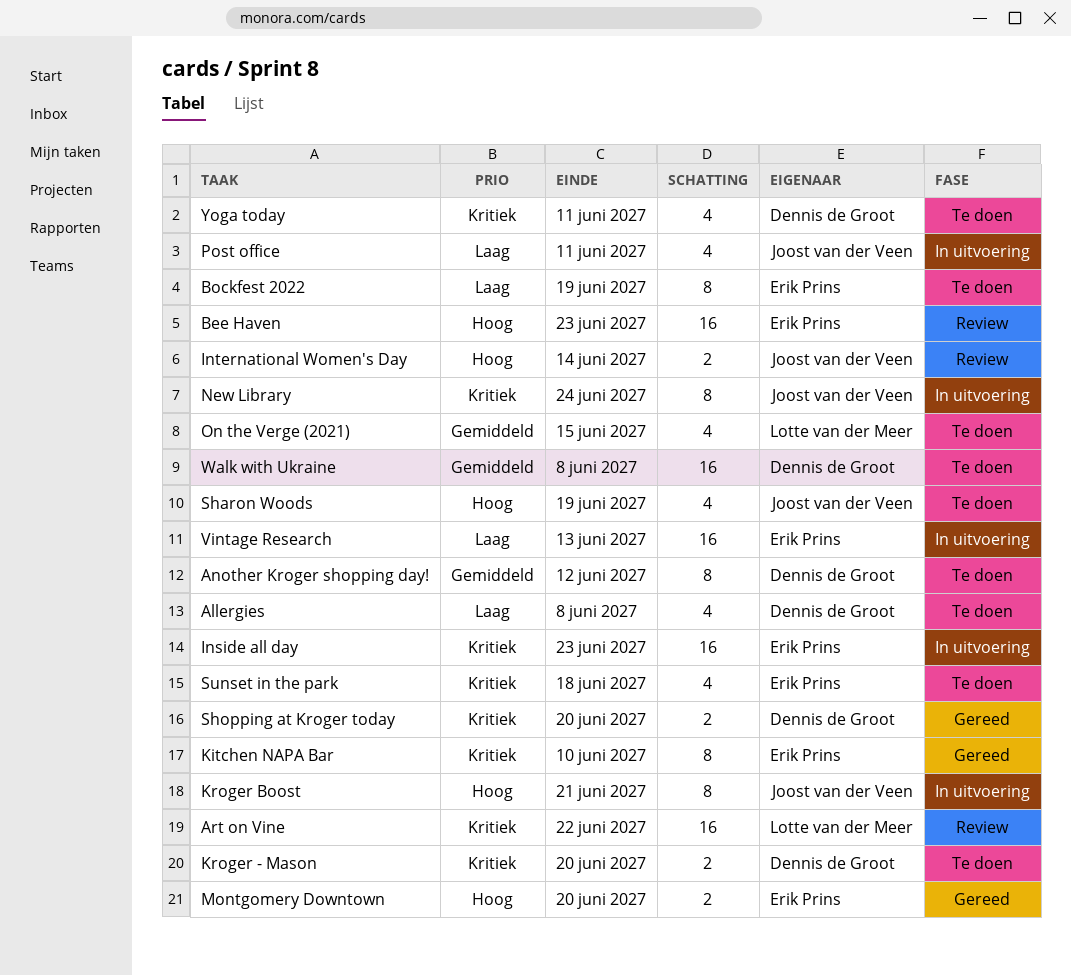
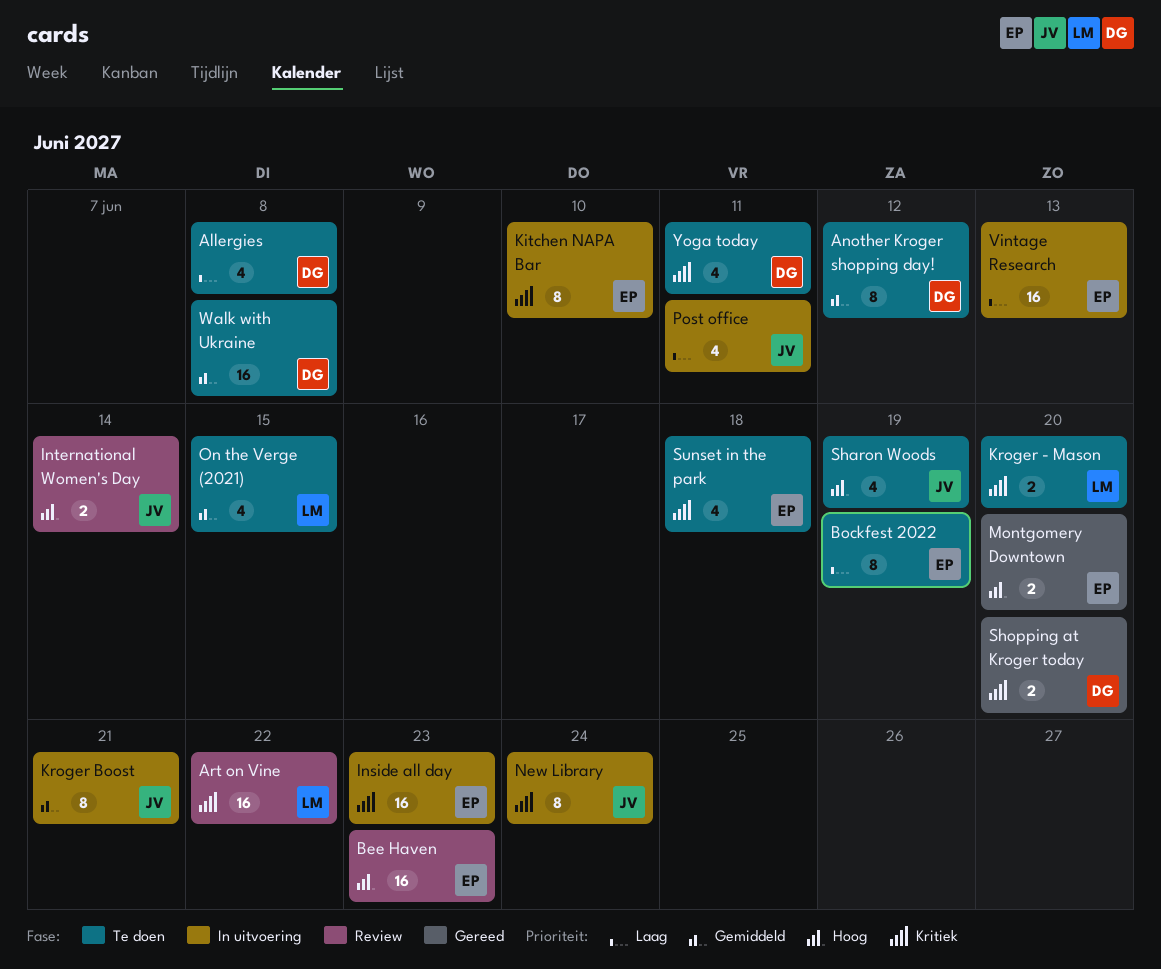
Kitchen NAPA Bar, status: Gereed -> In uitvoering
Kroger - Mason, owner: Dennis de Groot -> Lotte van der Meer
Kroger Boost, priority: Hoog -> Gemiddeld

